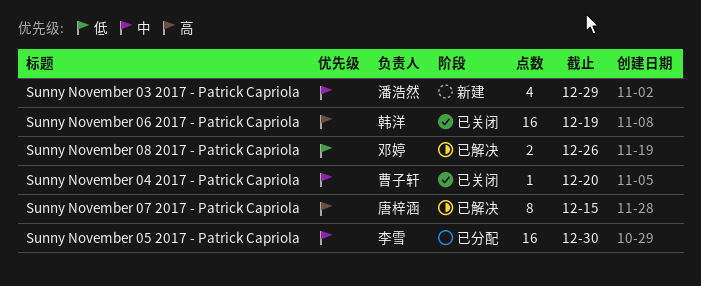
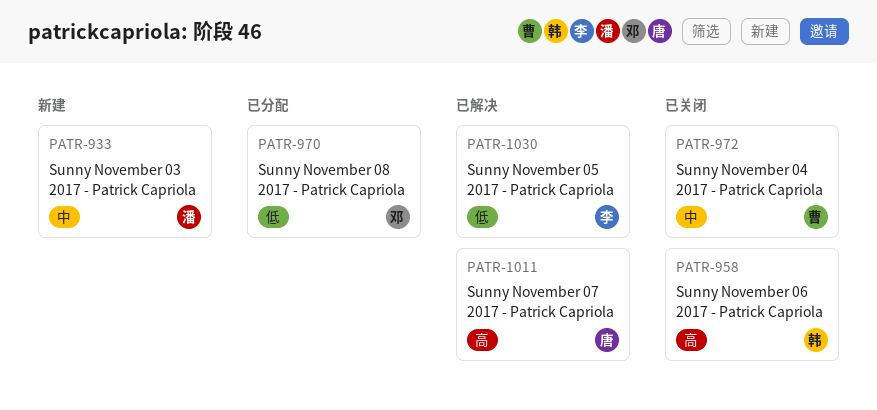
Sunny November 05 2017 - Patrick Capriola, status: 已分配 -> 已解决
Sunny November 05 2017 - Patrick Capriola, priority: 中 -> 低
Sunny November 08 2017 - Patrick Capriola, status: 已解决 -> 已分配

